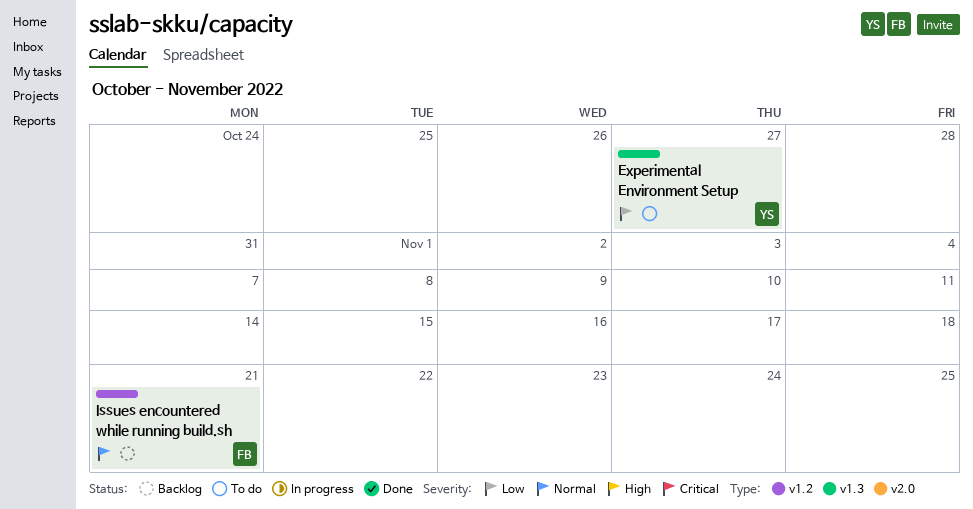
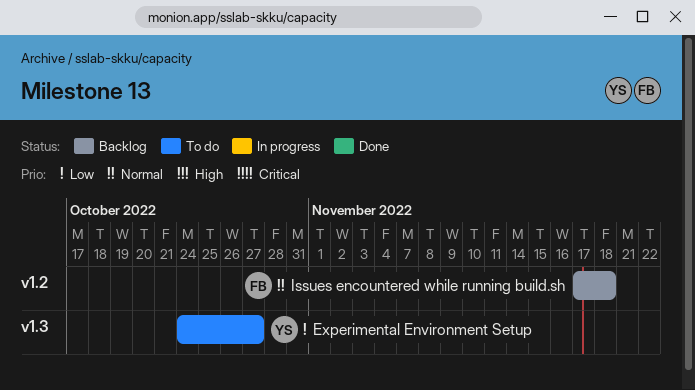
Issues encountered while running build.sh, due: Nov 21 -> Nov 18

